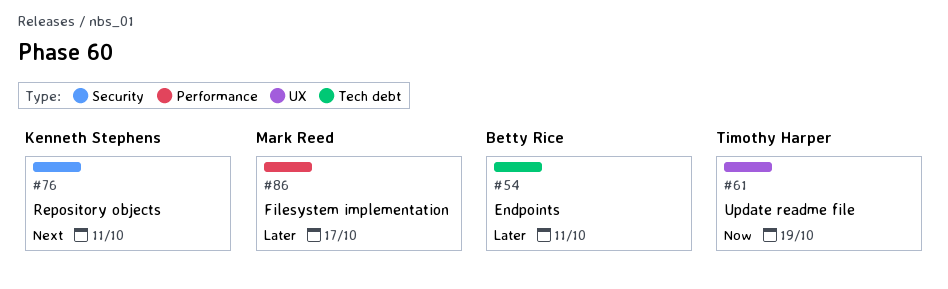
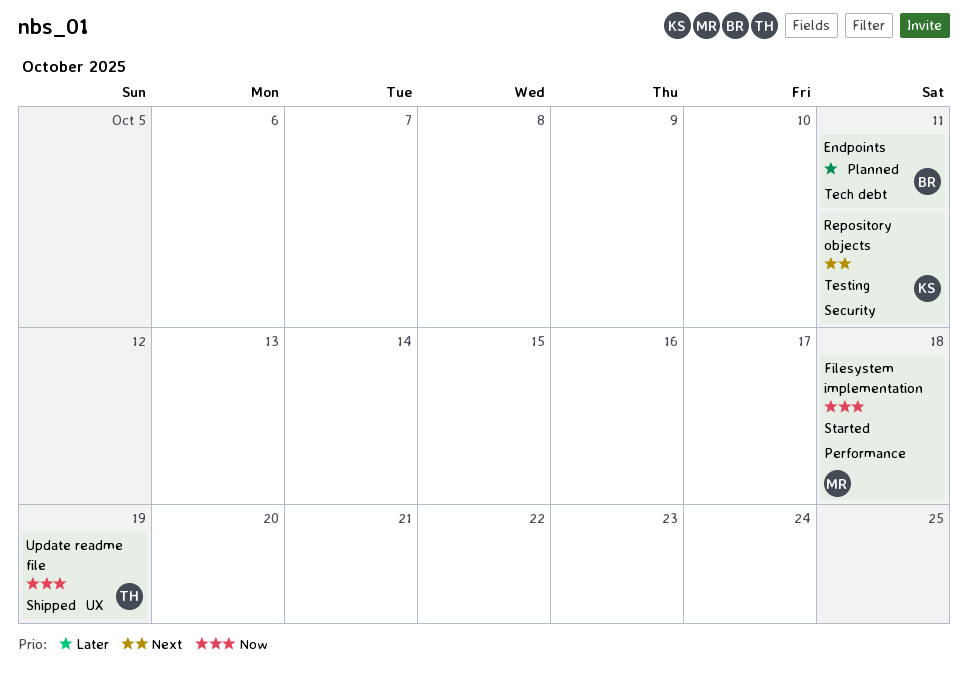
Filesystem implementation, priority: Later -> Now
Filesystem implementation, due: Oct 17 -> Oct 18

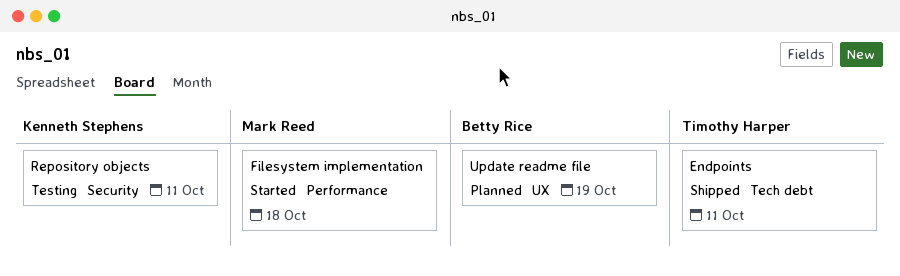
Endpoints, status: Planned -> Shipped
Endpoints, owner: Betty Rice -> Timothy Harper
Update readme file, status: Shipped -> Planned
Update readme file, owner: Timothy Harper -> Betty Rice

